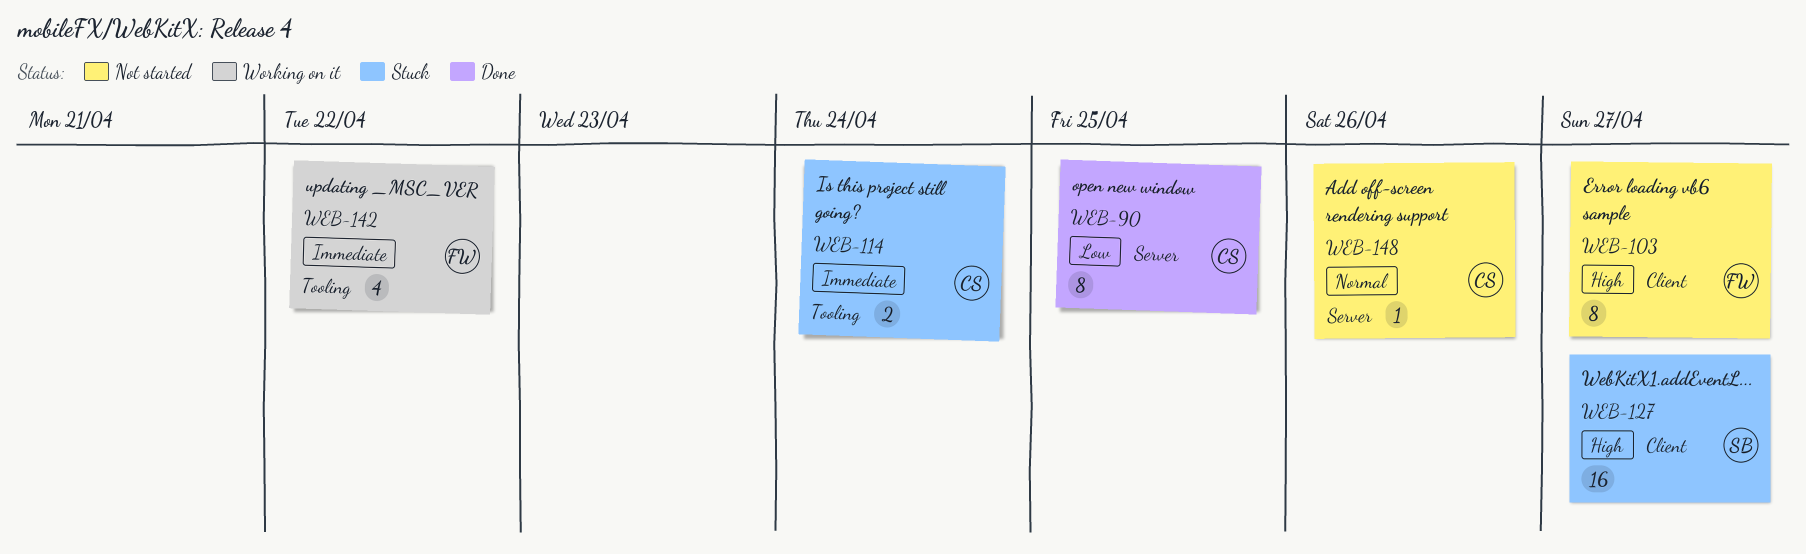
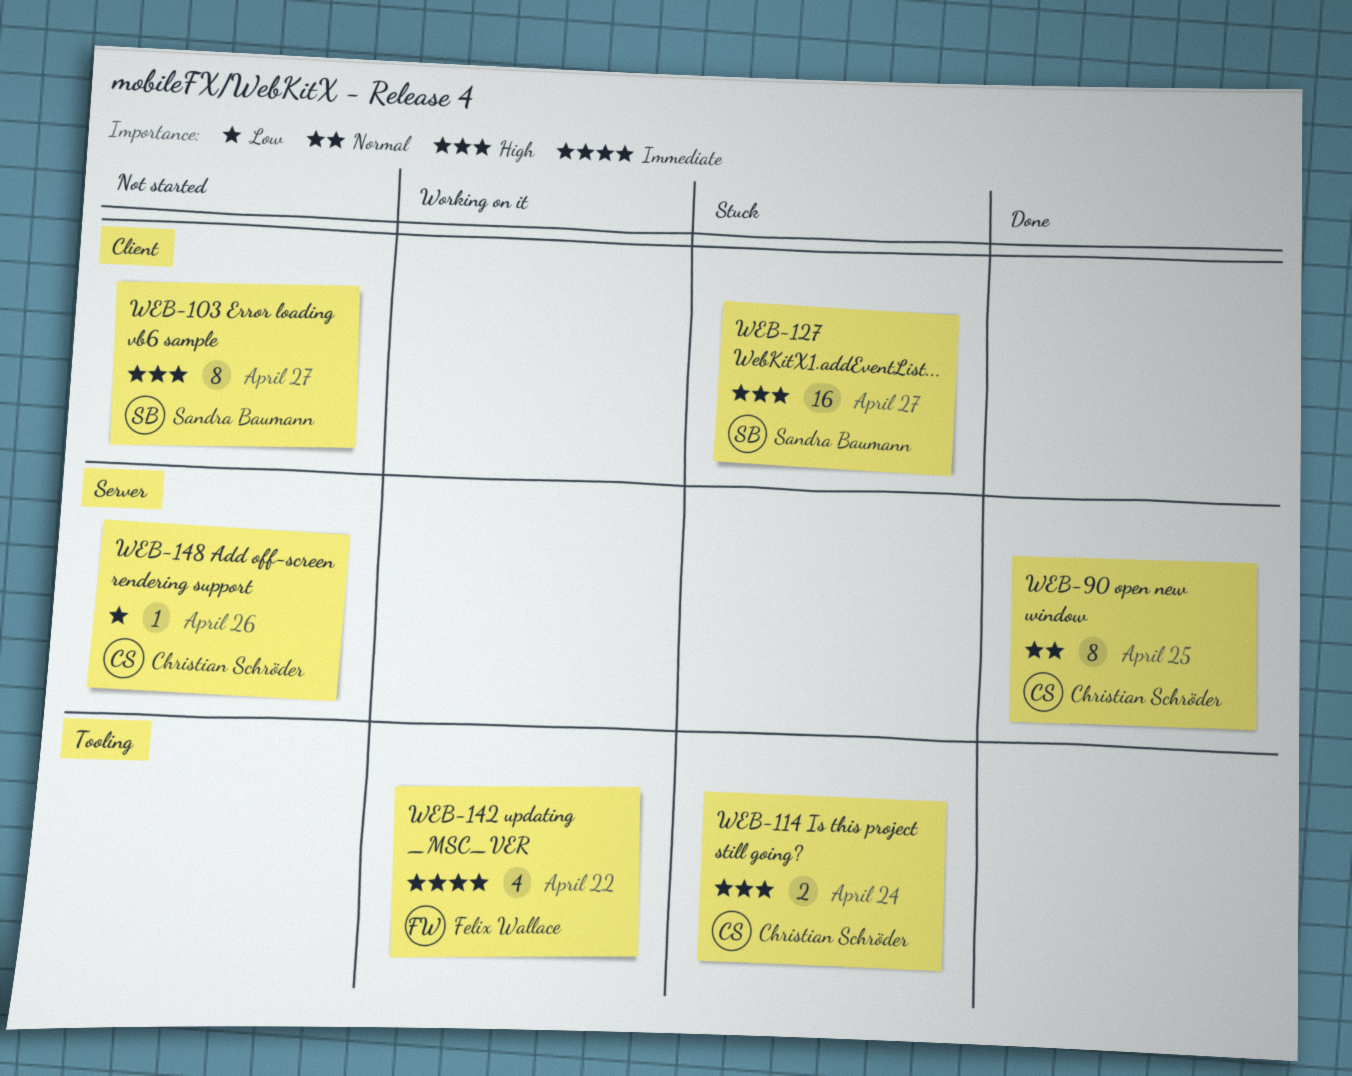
WEB-90, priority: Low -> Normal
WEB-103, owner: Felix Wallace -> Sandra Baumann
WEB-114, priority: Immediate -> High
WEB-148, priority: Normal -> Low

